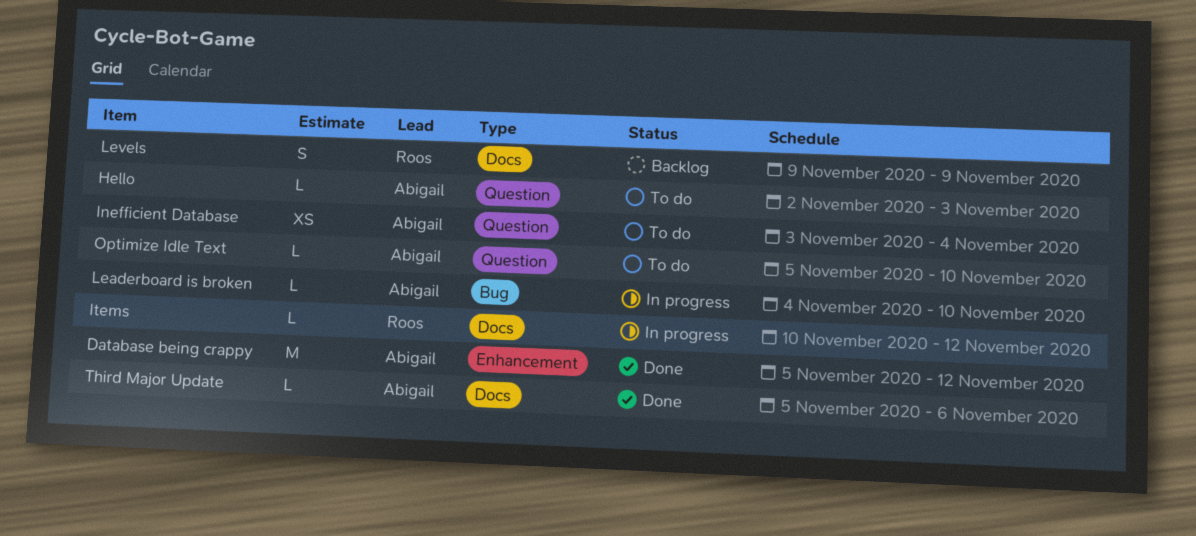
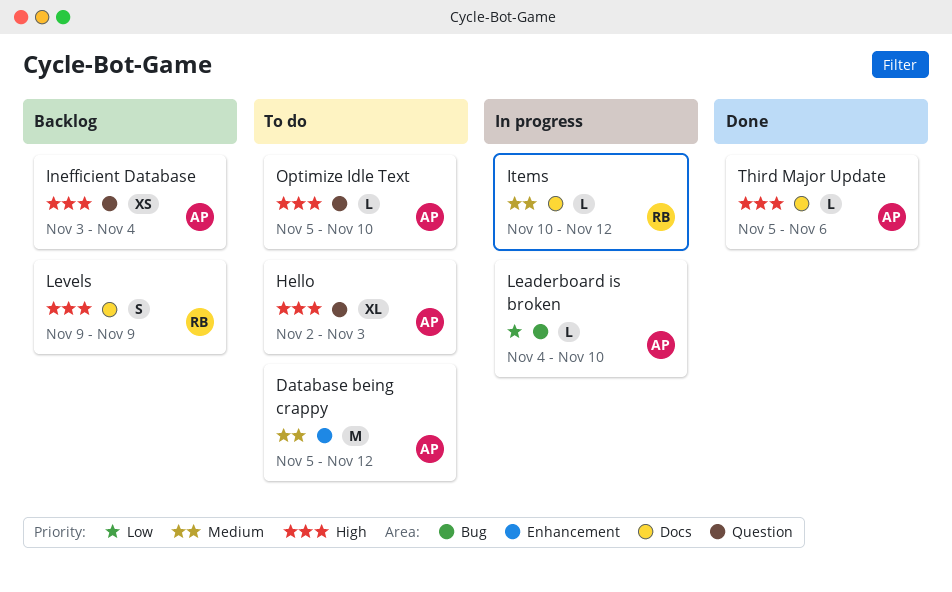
Database being crappy, status: Done -> To do
Hello, estimate: L -> XL
Inefficient Database, status: To do -> Backlog

